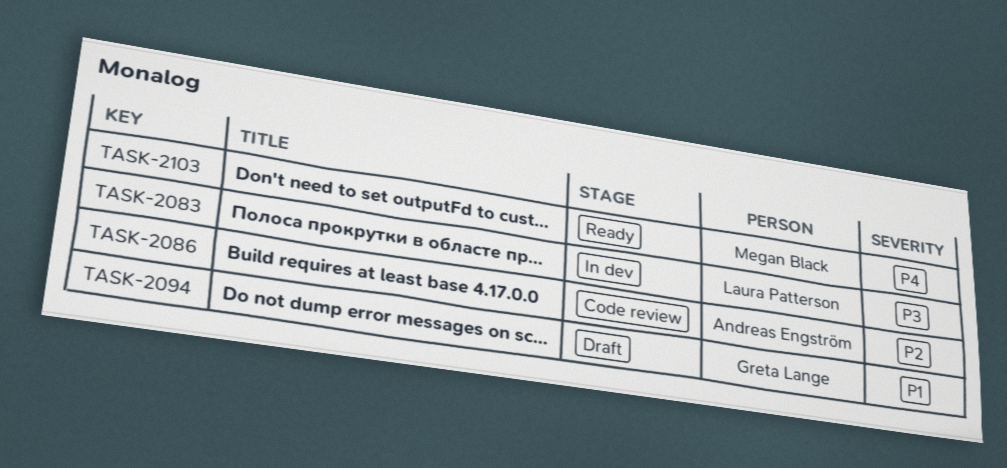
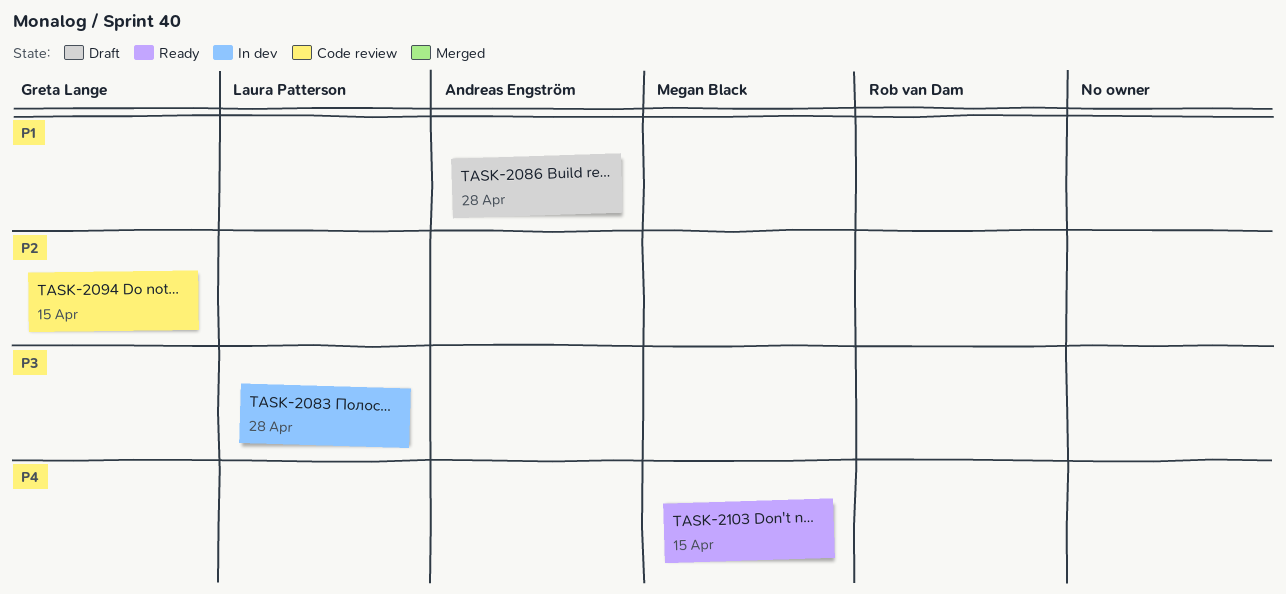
TASK-2086, status: Code review -> Draft
TASK-2086, priority: P2 -> P1
TASK-2094, status: Draft -> Code review
TASK-2094, priority: P1 -> P2

